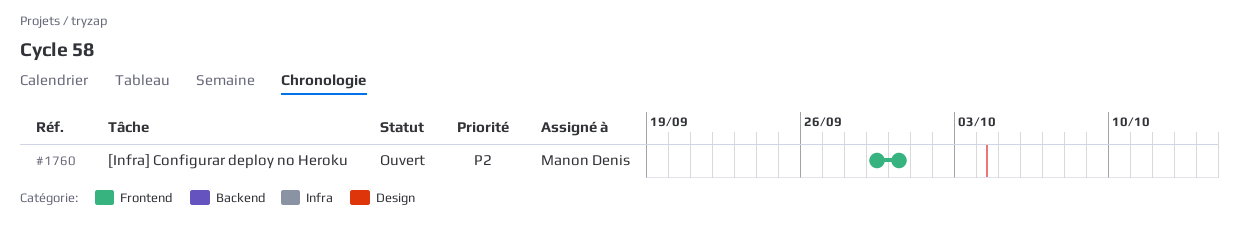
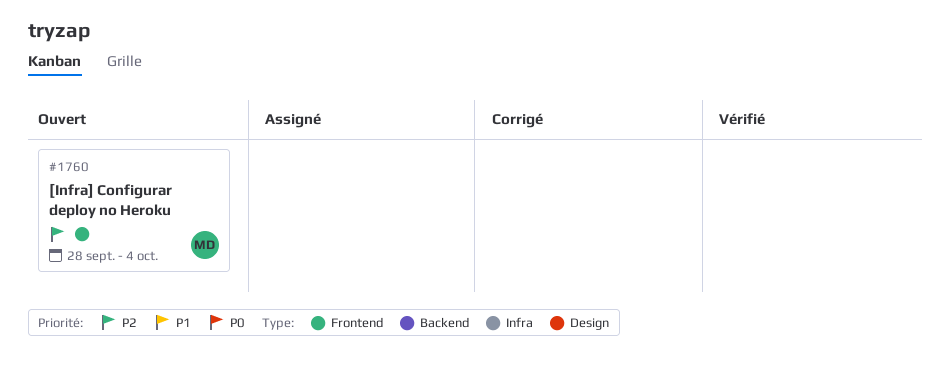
#1760, start: Sep 29 -> Sep 28
#1760, due: Sep 30 -> Oct 4

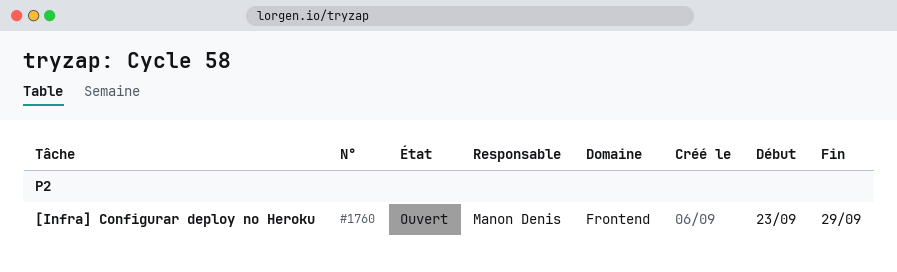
#1760, start: Sep 28 -> Sep 23
#1760, due: Oct 4 -> Sep 29

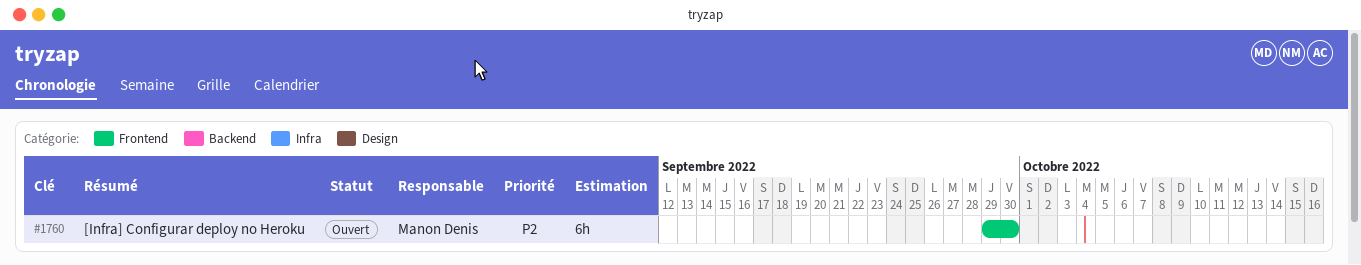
#1760, start: Sep 23 -> Sep 29
#1760, due: Sep 29 -> Sep 30

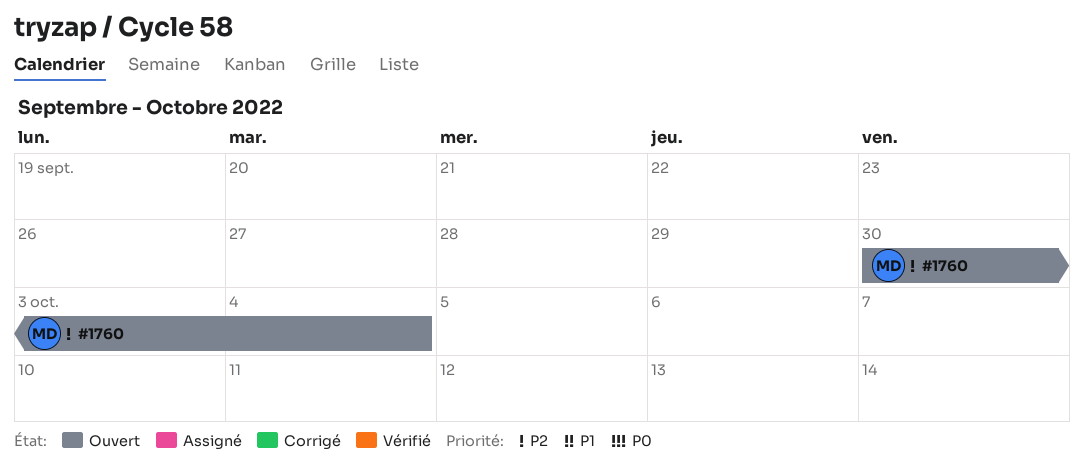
#1760, start: Sep 29 -> Sep 30
#1760, due: Sep 30 -> Oct 4

